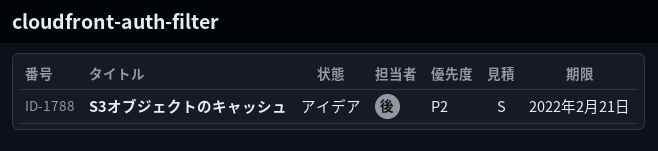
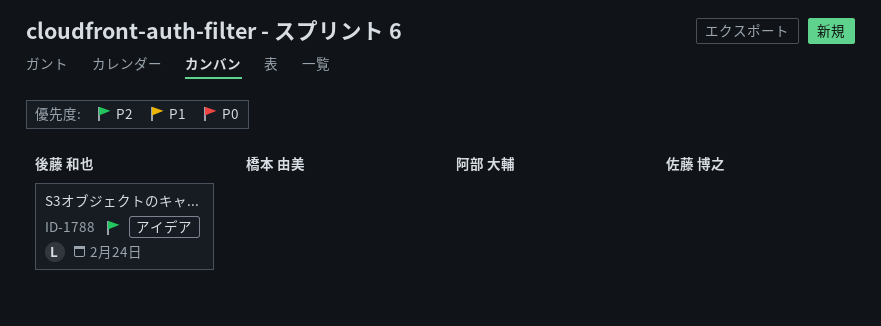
ID-1788, estimate: S -> L
ID-1788, due: Feb 21 -> Feb 24

